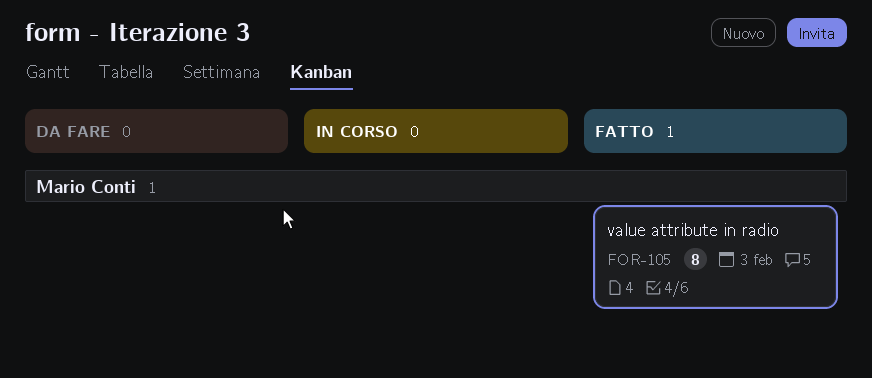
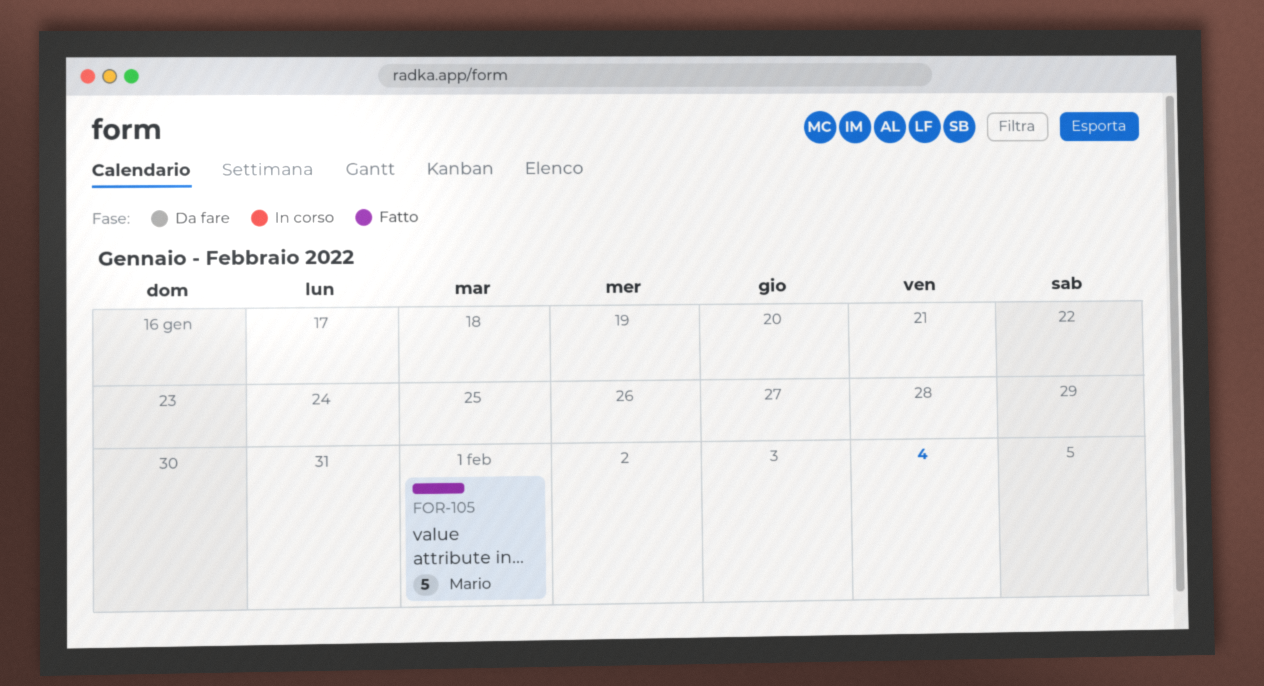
FOR-105, estimate: 8 -> 5
FOR-105, due: Feb 3 -> Feb 1

